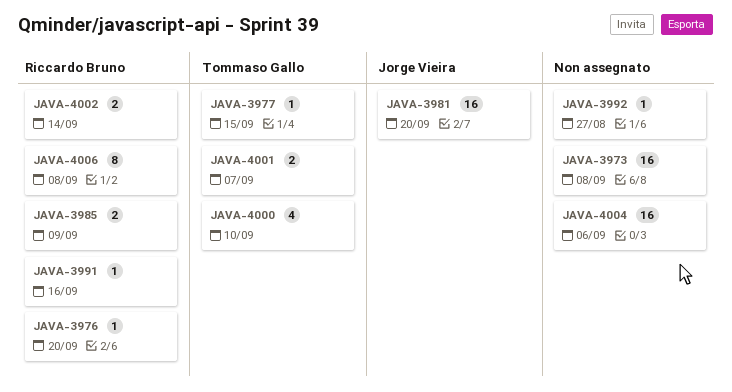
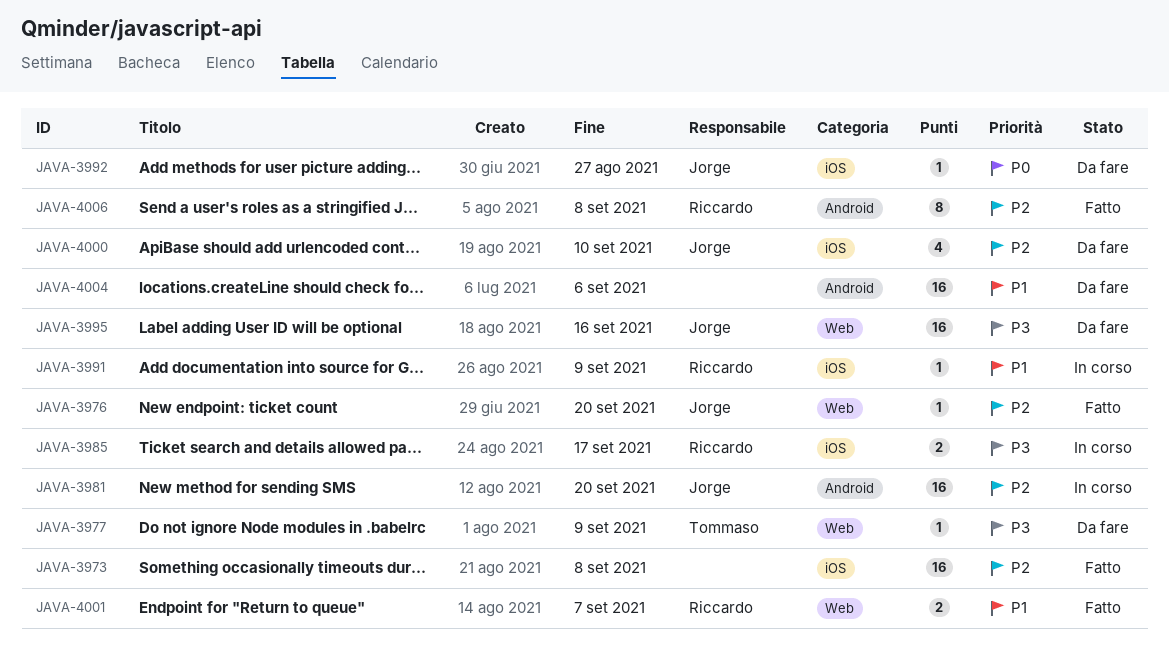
JAVA-3976, owner: Riccardo Bruno -> Jorge Vieira
JAVA-3977, due: Sep 15 -> Sep 9
JAVA-3985, due: Sep 9 -> Sep 17
JAVA-3991, due: Sep 16 -> Sep 9
JAVA-3992, owner: none -> Jorge Vieira
JAVA-3995: none -> present
JAVA-4000, owner: Tommaso Gallo -> Jorge Vieira
JAVA-4001, owner: Tommaso Gallo -> Riccardo Bruno
JAVA-4002: present -> none

